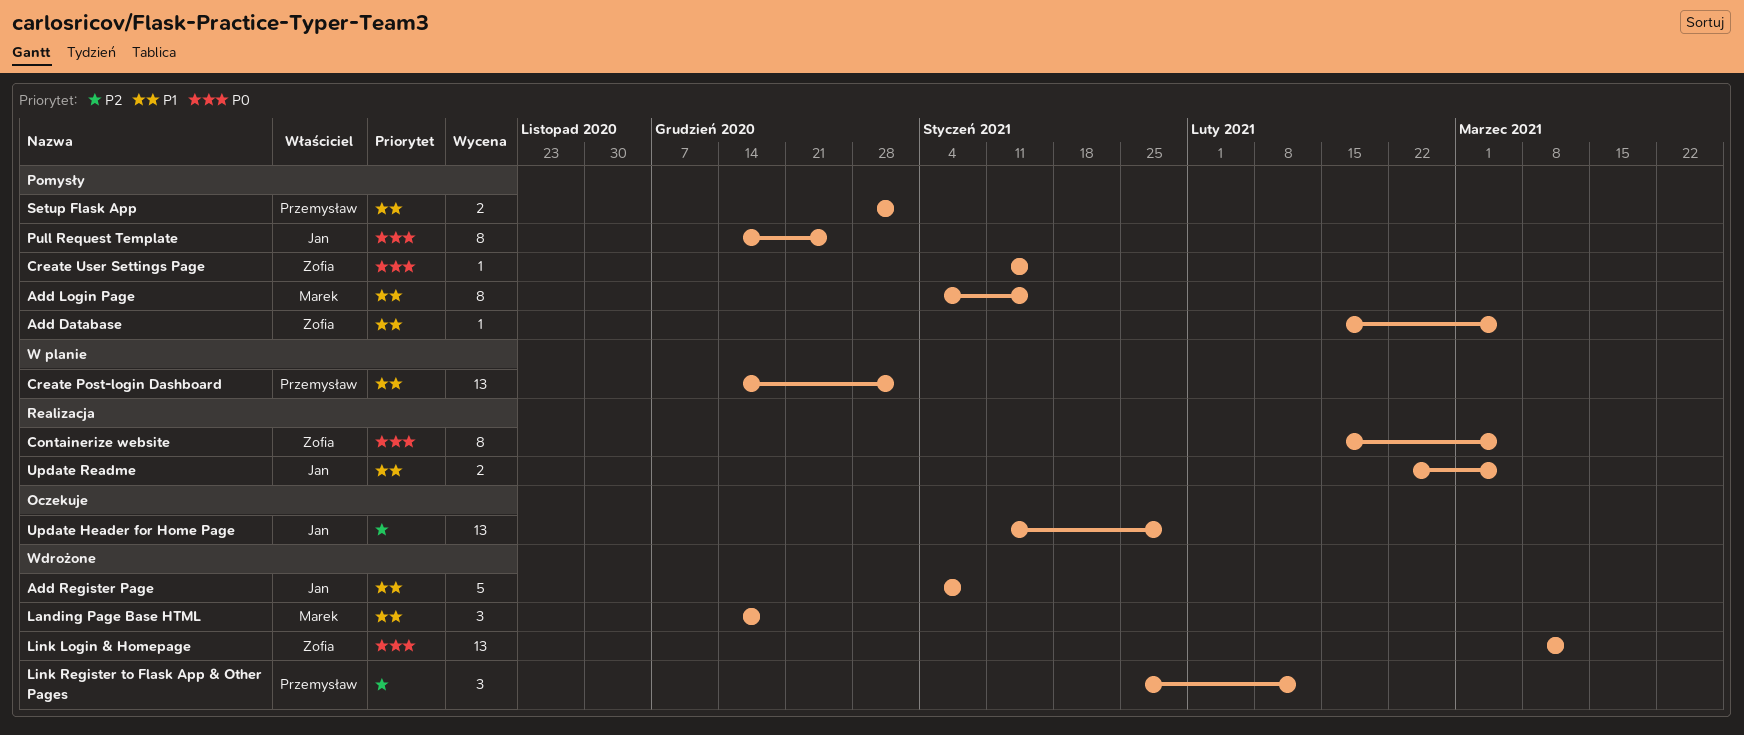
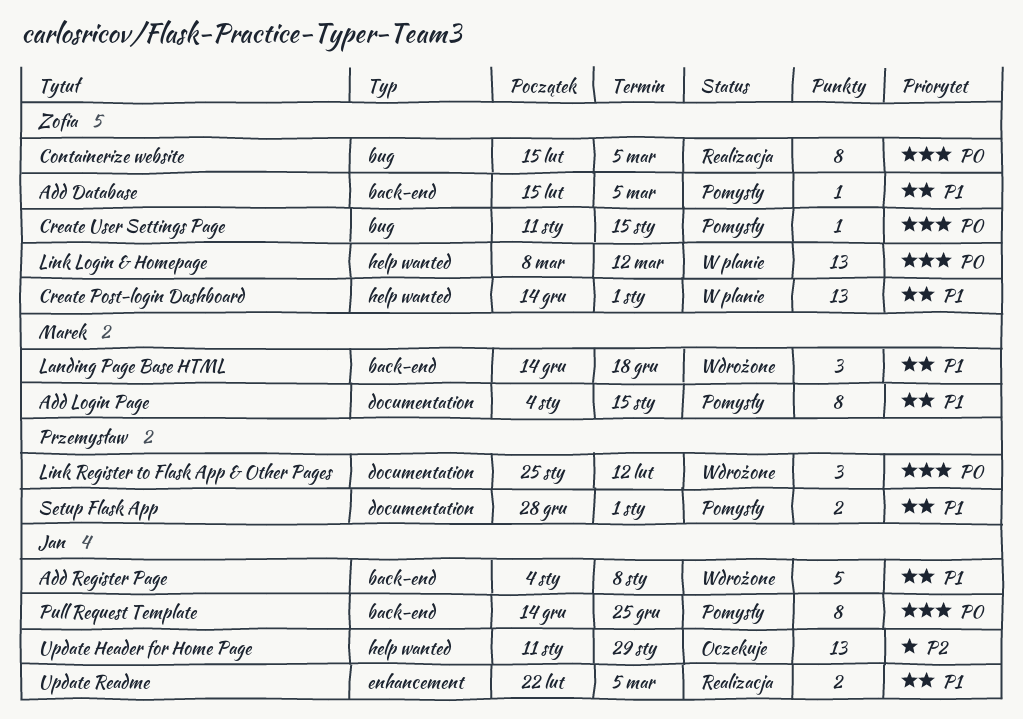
Create Post-login Dashboard, owner: Przemysław -> Zofia
Link Login & Homepage, status: Wdrożone -> W planie
Link Register to Flask App & Other Pages, priority: P2 -> P0

